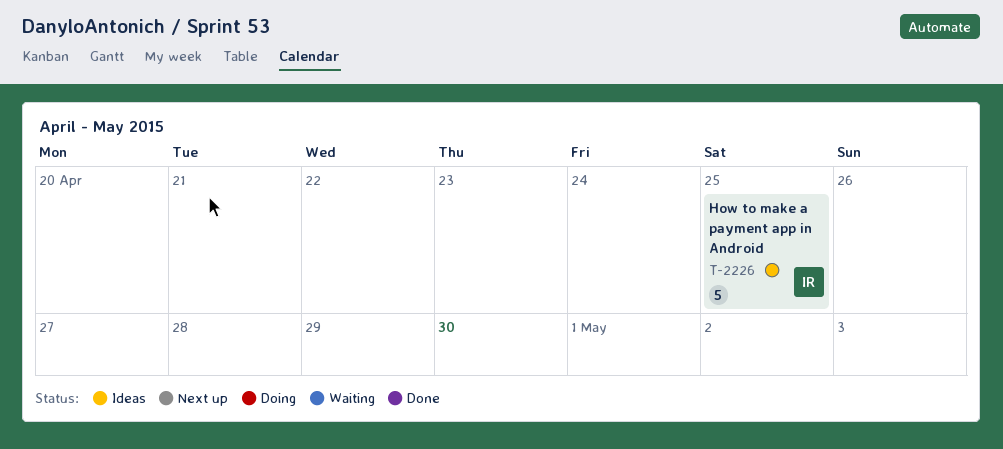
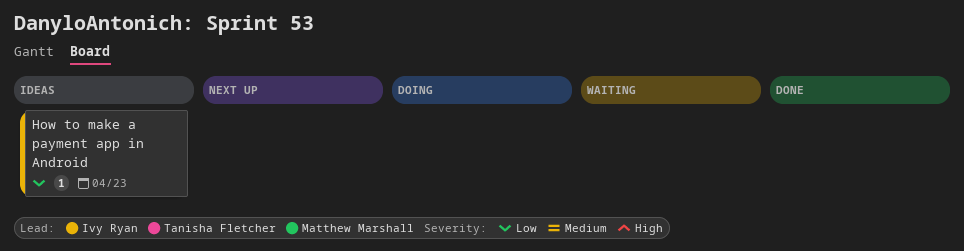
How to make a payment app in Android, estimate: 5 -> 1
How to make a payment app in Android, due: Apr 25 -> Apr 23

